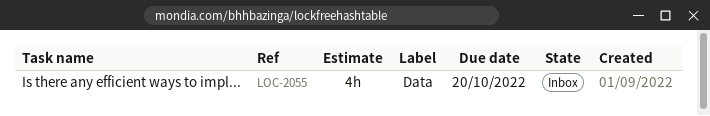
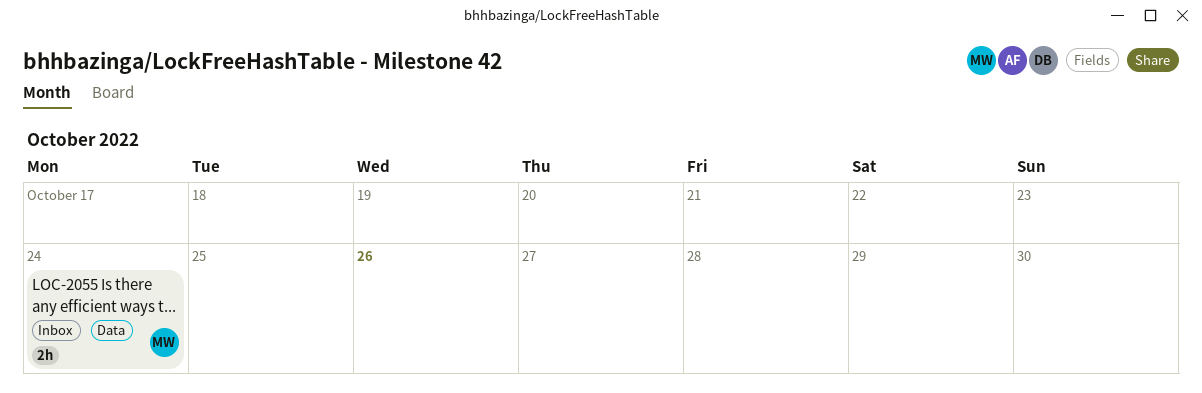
LOC-2055, estimate: 4h -> 2h
LOC-2055, due: Oct 20 -> Oct 24

